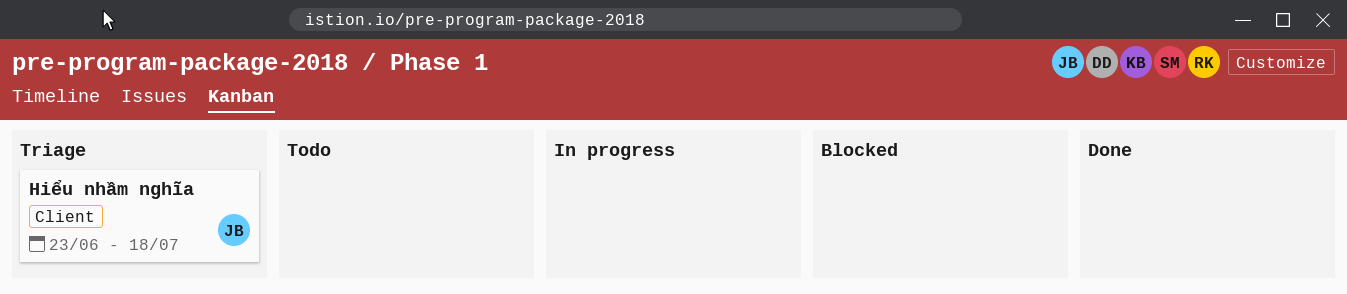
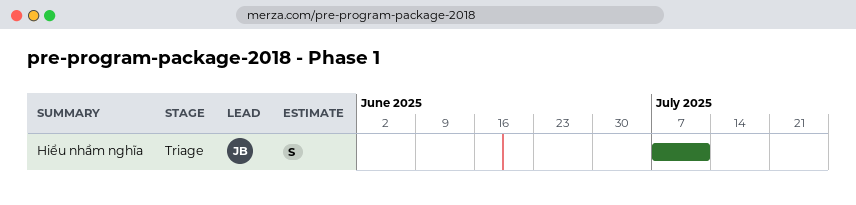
Hiểu nhầm nghĩa, start: Jun 23 -> Jul 7
Hiểu nhầm nghĩa, due: Jul 18 -> Jul 11

